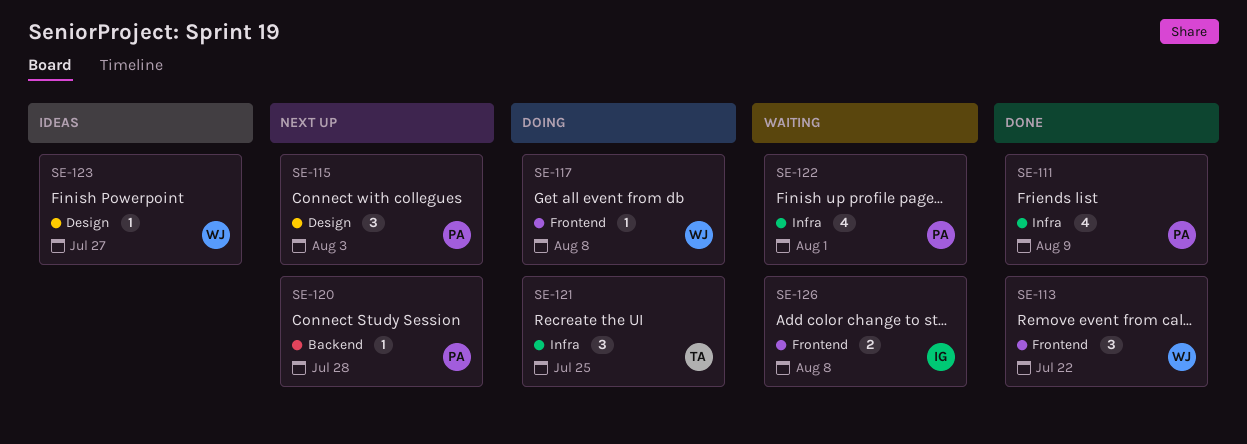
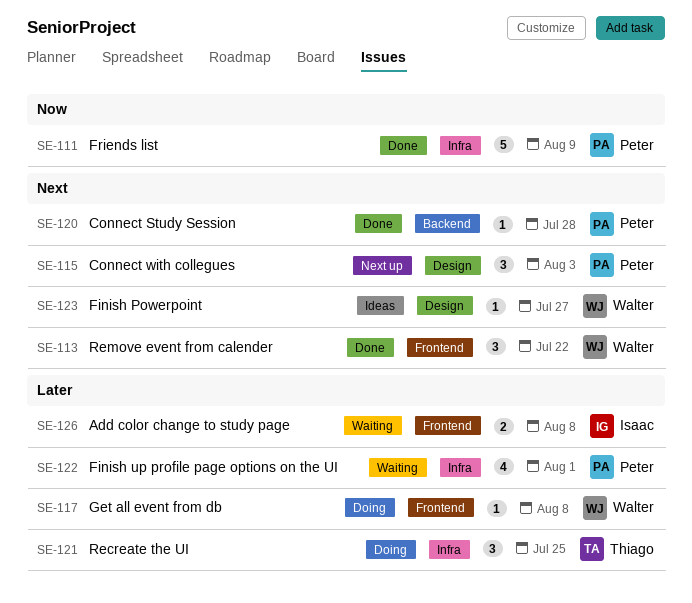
SE-111, estimate: 4 -> 5
SE-120, status: Next up -> Done

